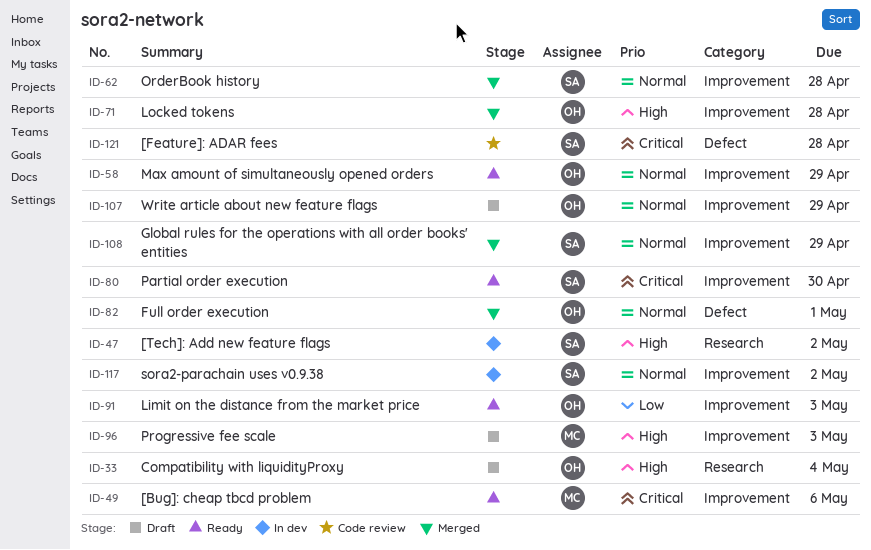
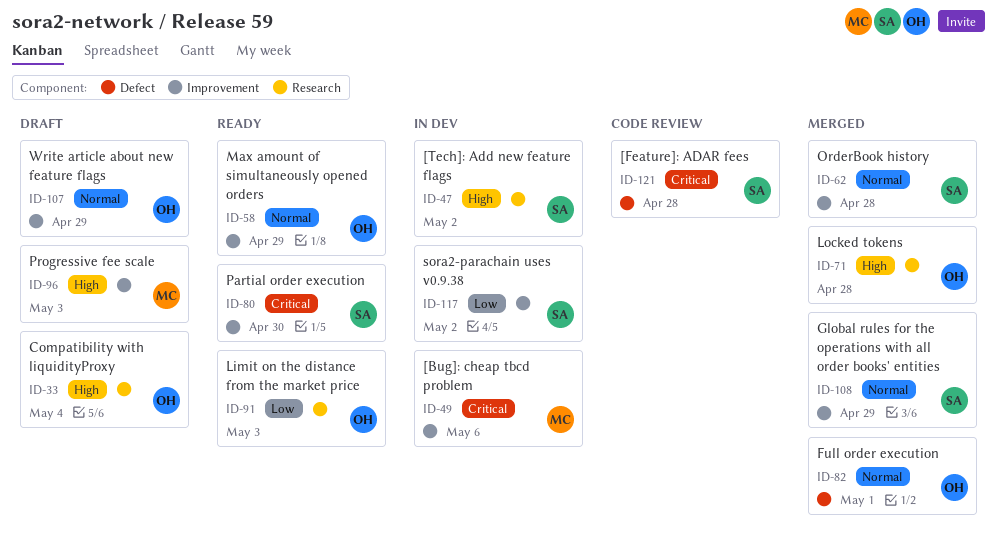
ID-49, status: Ready -> In dev
ID-71, label: Improvement -> Research
ID-91, label: Improvement -> Research
ID-117, priority: Normal -> Low

